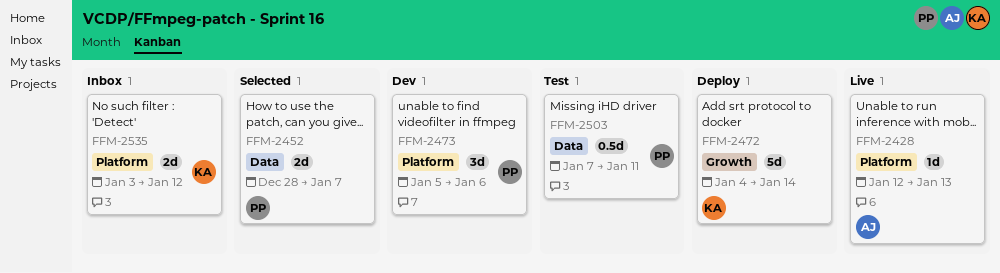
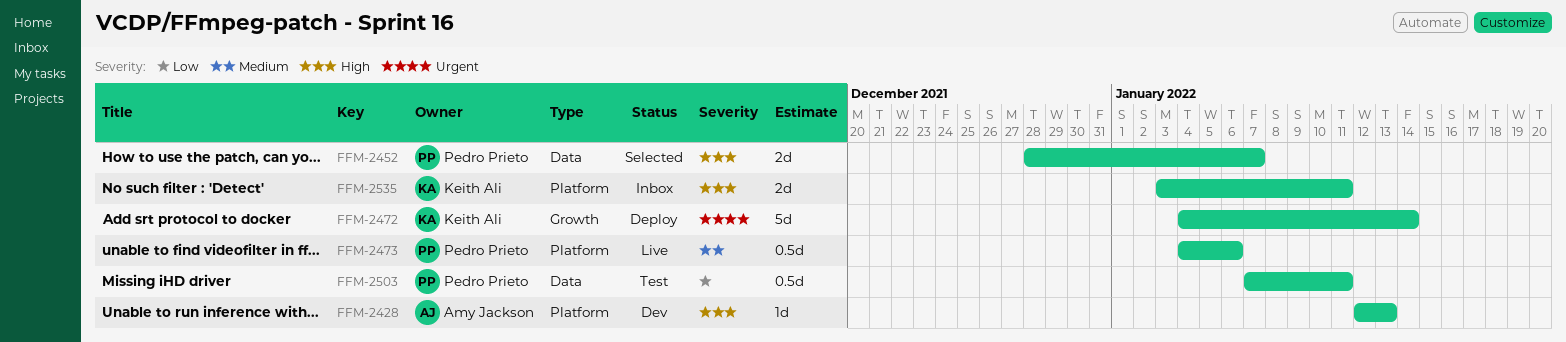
FFM-2428, status: Live -> Dev
FFM-2473, status: Dev -> Live
FFM-2473, estimate: 3d -> 0.5d
FFM-2473, start: Jan 5 -> Jan 4
FFM-2535, due: Jan 12 -> Jan 11

